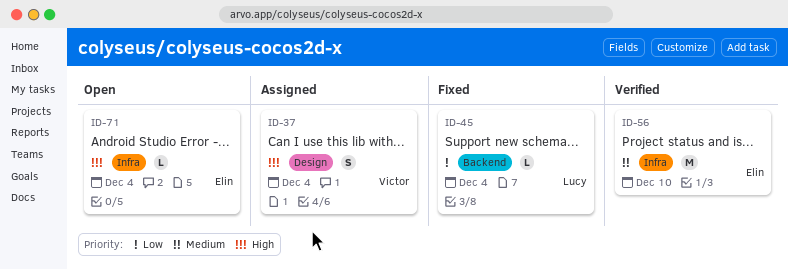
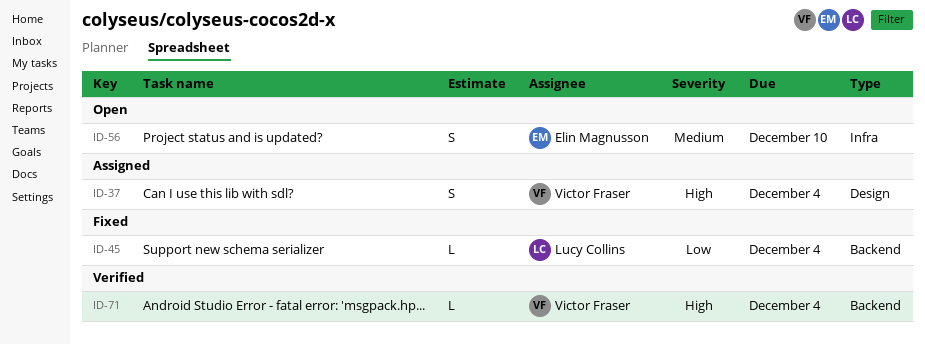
ID-56, status: Verified -> Open
ID-56, estimate: M -> S
ID-71, status: Open -> Verified
ID-71, owner: Elin Magnusson -> Victor Fraser
ID-71, label: Infra -> Backend

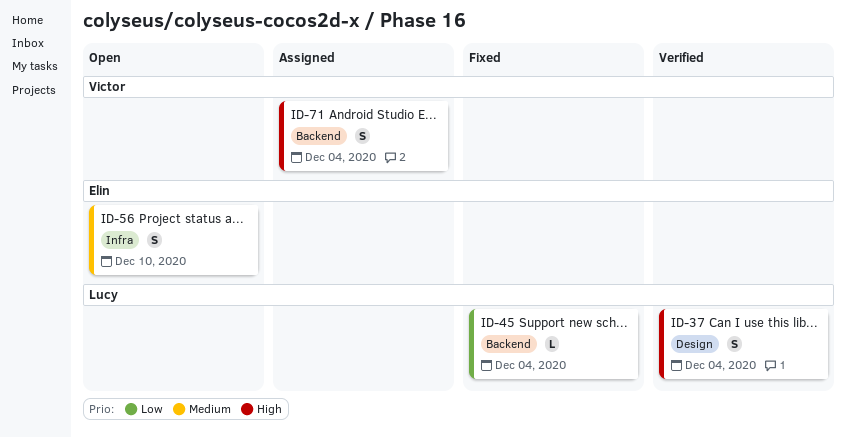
ID-37, status: Assigned -> Verified
ID-37, owner: Victor Fraser -> Lucy Collins
ID-71, status: Verified -> Assigned
ID-71, estimate: L -> S

